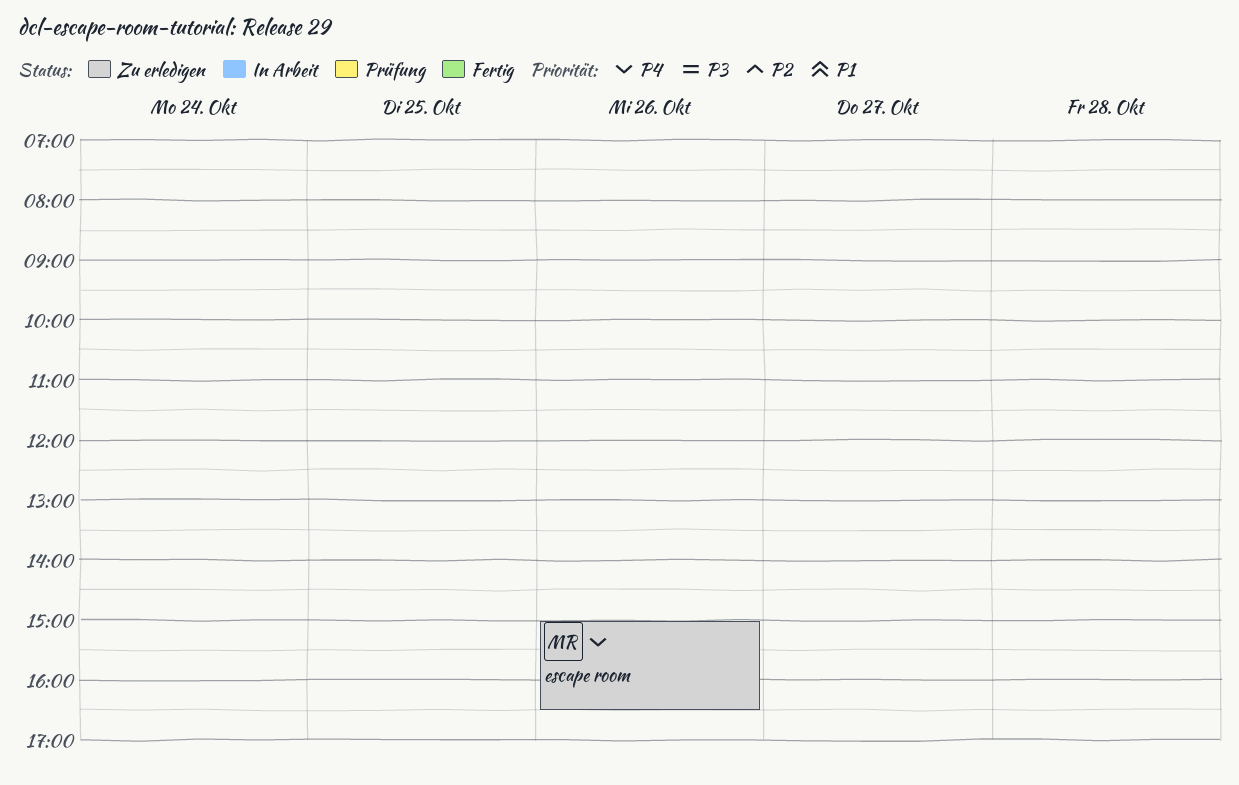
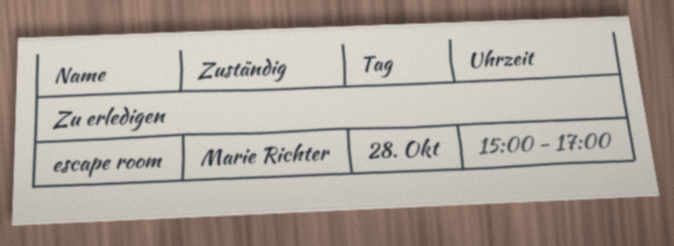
escape room, day: Oct 26 -> Oct 28
escape room, ends: 16:30 -> 17:00

